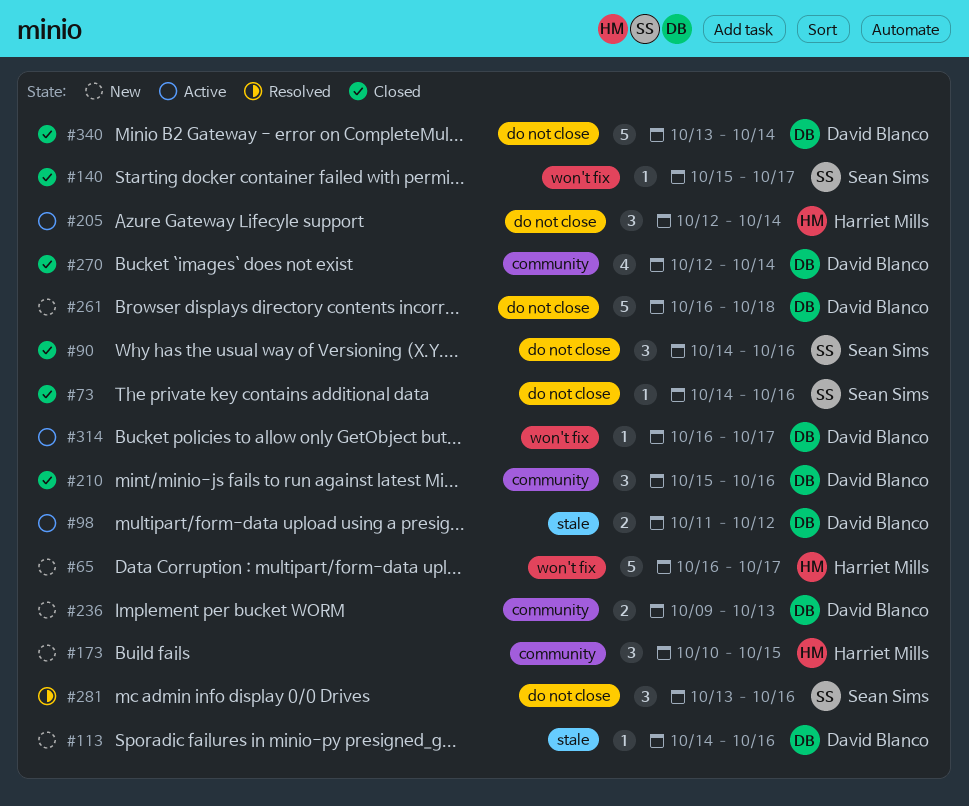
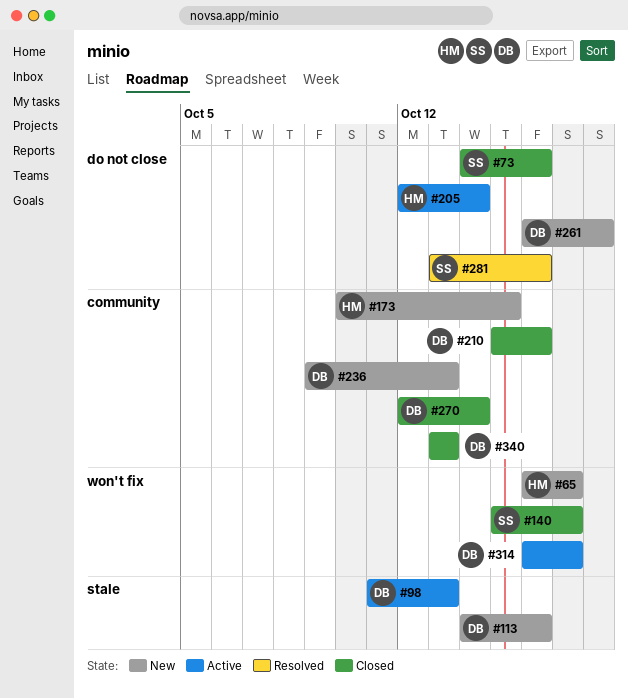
#90: present -> none
#98, due: Oct 12 -> Oct 13
#340, label: do not close -> community
#340, due: Oct 14 -> Oct 13

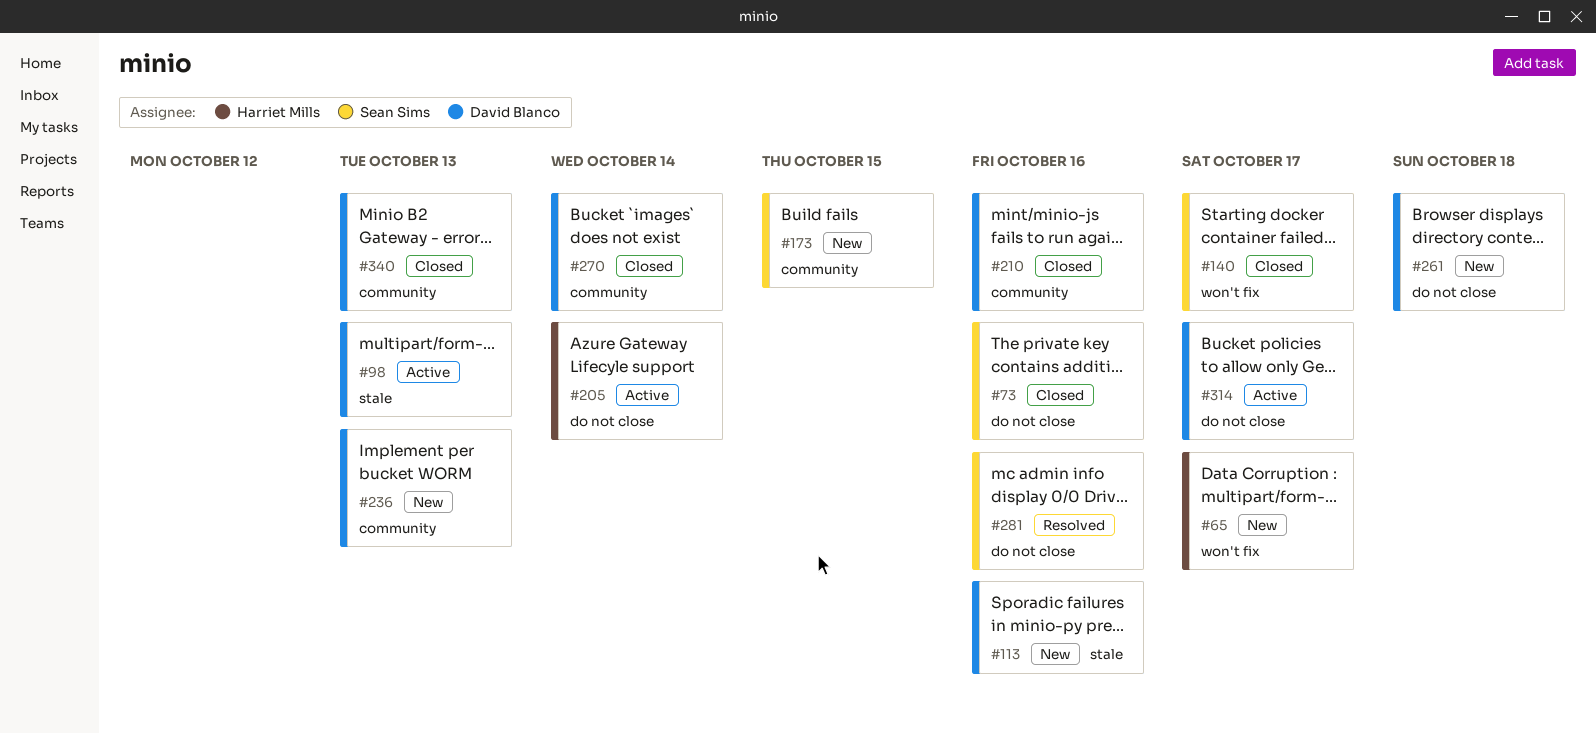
#173, owner: Harriet Mills -> Sean Sims
#314, label: won't fix -> do not close

